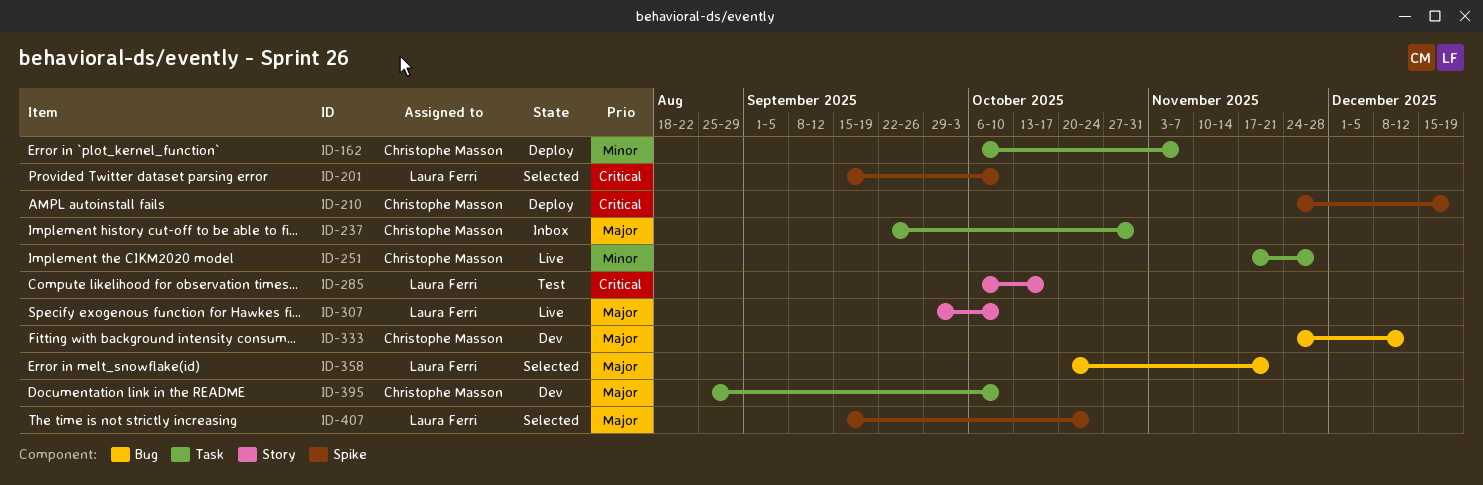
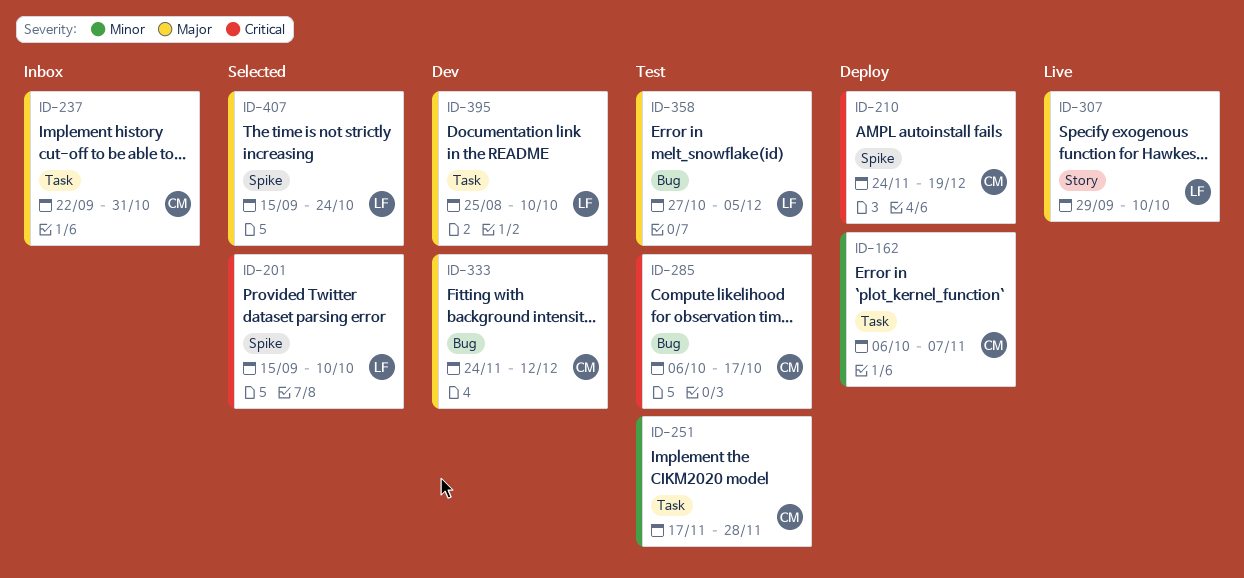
ID-251, status: Live -> Test
ID-285, owner: Laura Ferri -> Christophe Masson
ID-285, label: Story -> Bug
ID-358, status: Selected -> Test
ID-358, start: Oct 20 -> Oct 27
ID-358, due: Nov 21 -> Dec 5
ID-395, owner: Christophe Masson -> Laura Ferri

